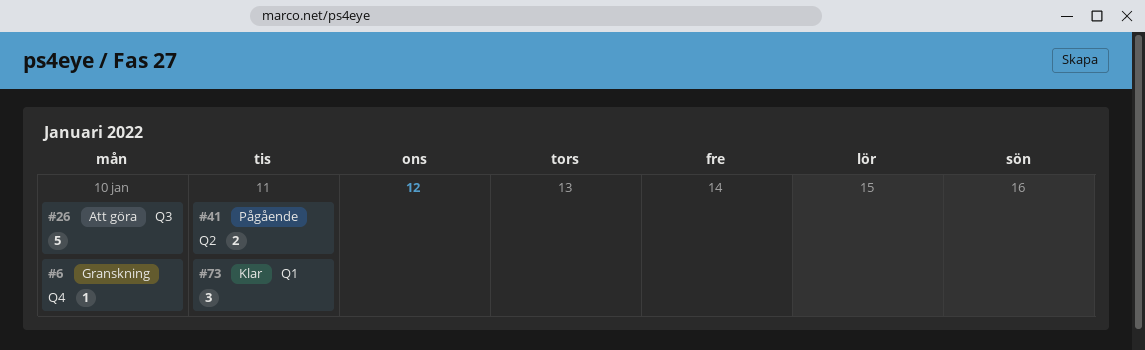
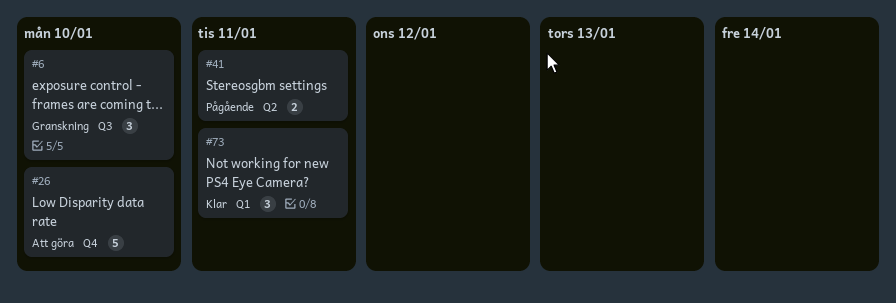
#6, label: Q4 -> Q3
#6, estimate: 1 -> 3
#26, label: Q3 -> Q4

